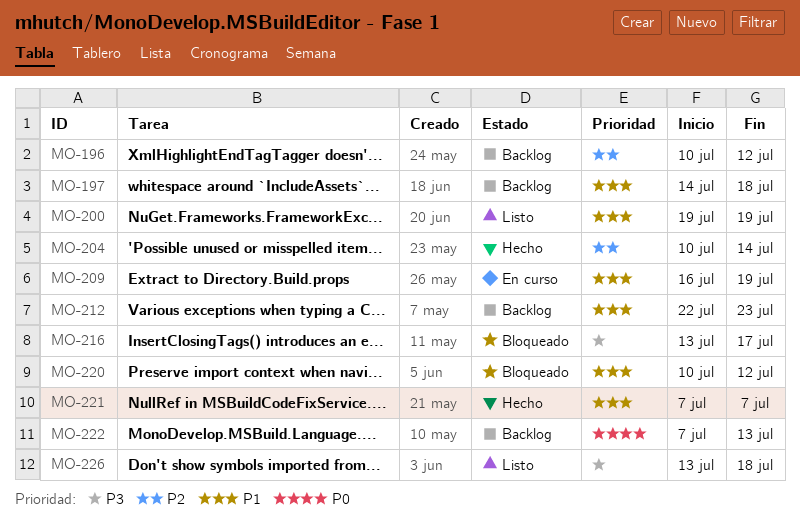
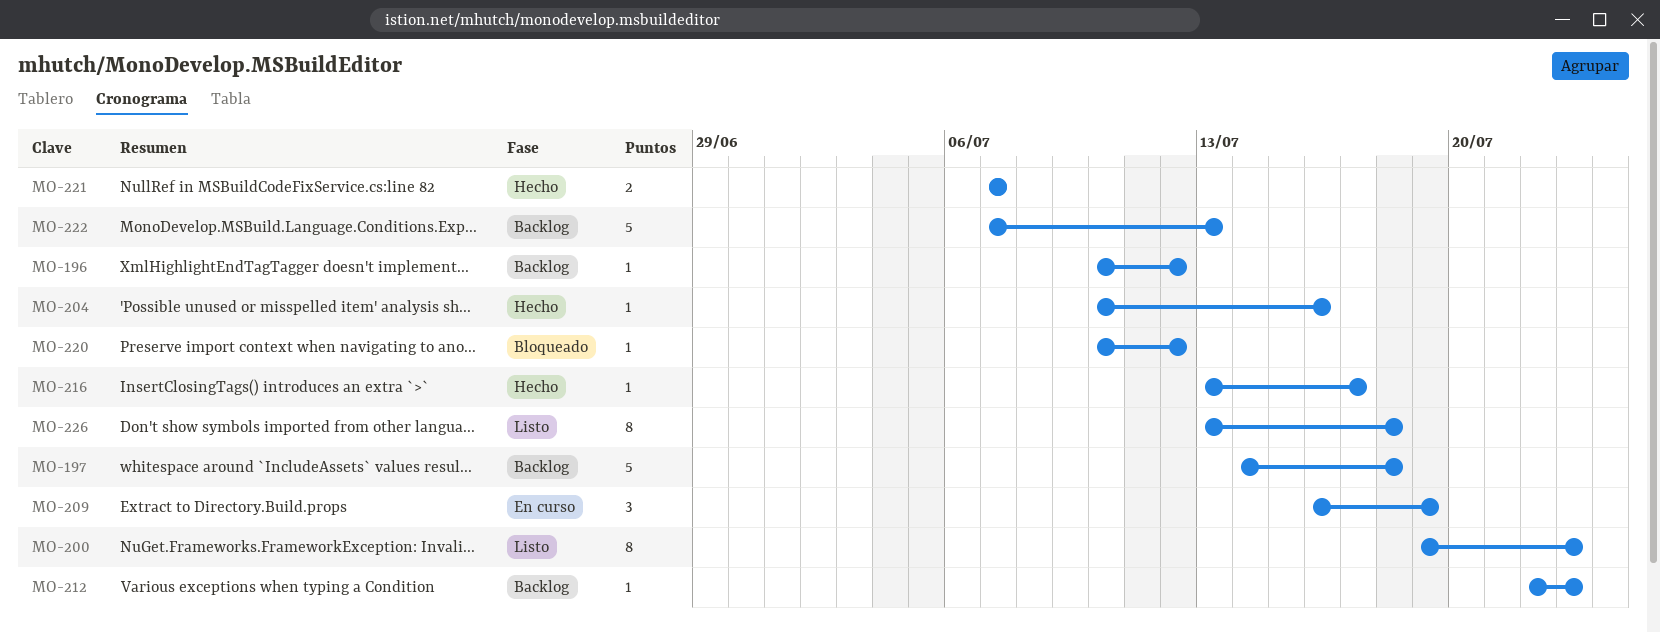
MO-200, due: Jul 19 -> Jul 23
MO-204, due: Jul 14 -> Jul 16
MO-216, status: Bloqueado -> Hecho

